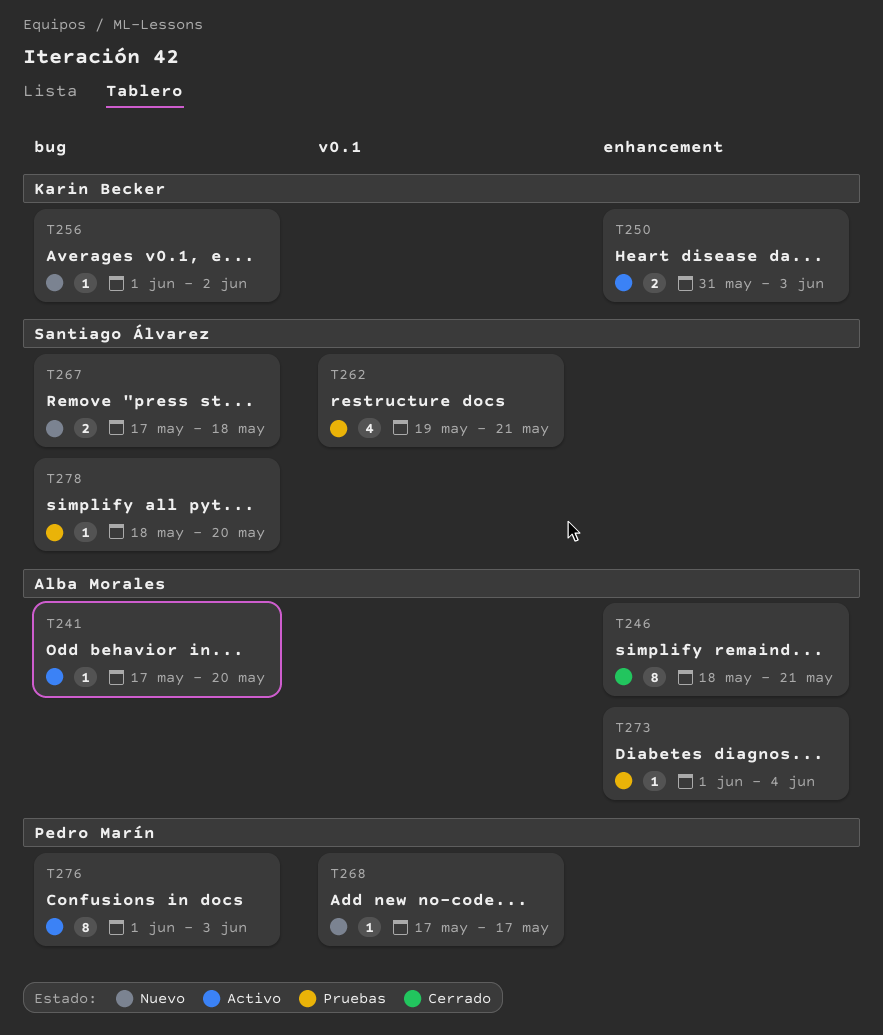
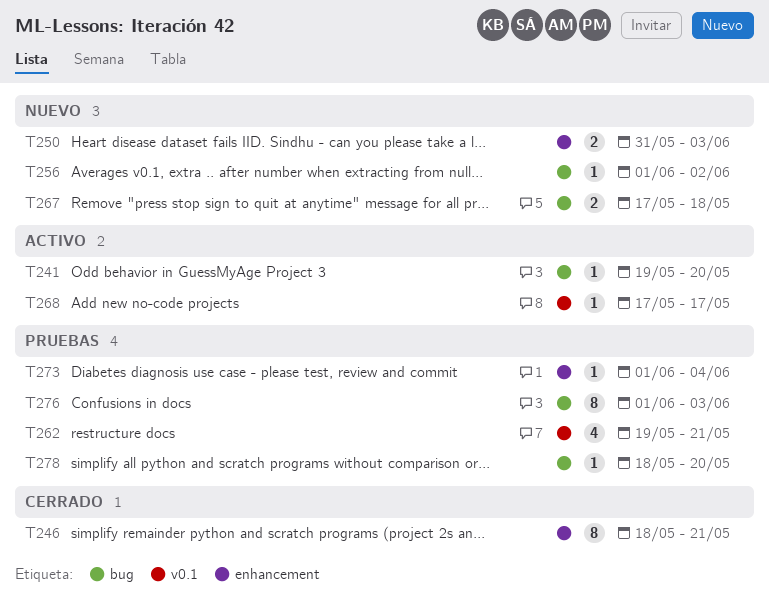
T241, start: May 17 -> May 19
T250, status: Activo -> Nuevo
T268, status: Nuevo -> Activo
T276, status: Activo -> Pruebas

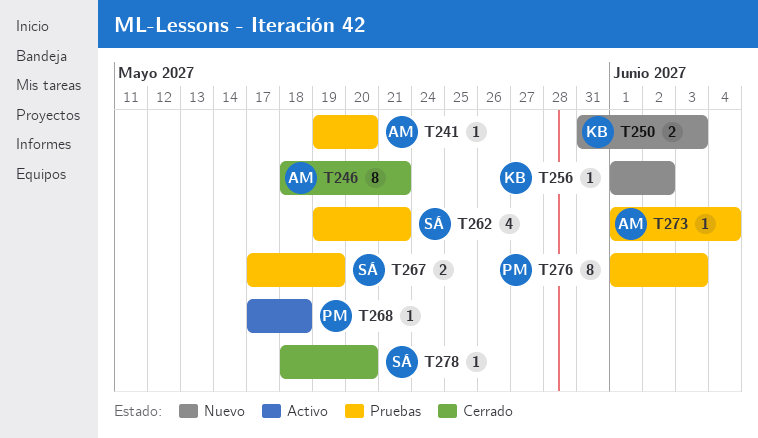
T241, status: Activo -> Pruebas
T267, status: Nuevo -> Pruebas
T267, due: May 18 -> May 19
T268, due: May 17 -> May 18
T278, status: Pruebas -> Cerrado

